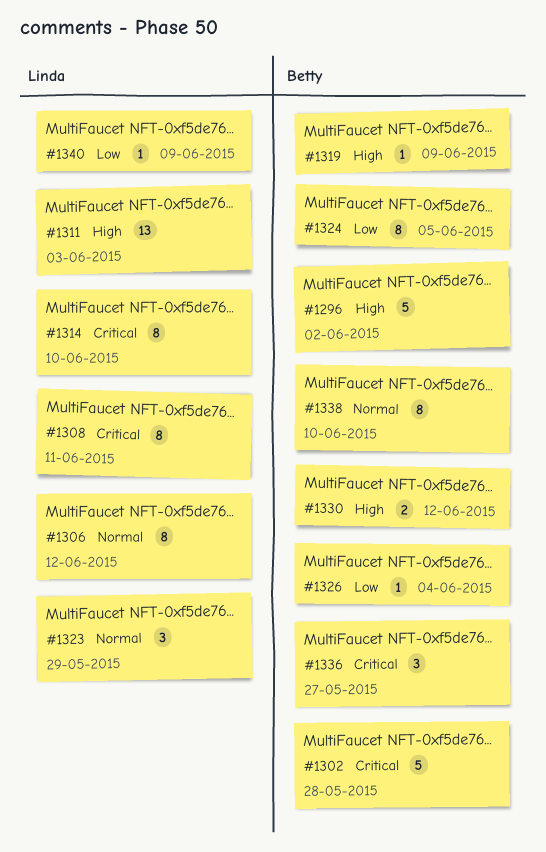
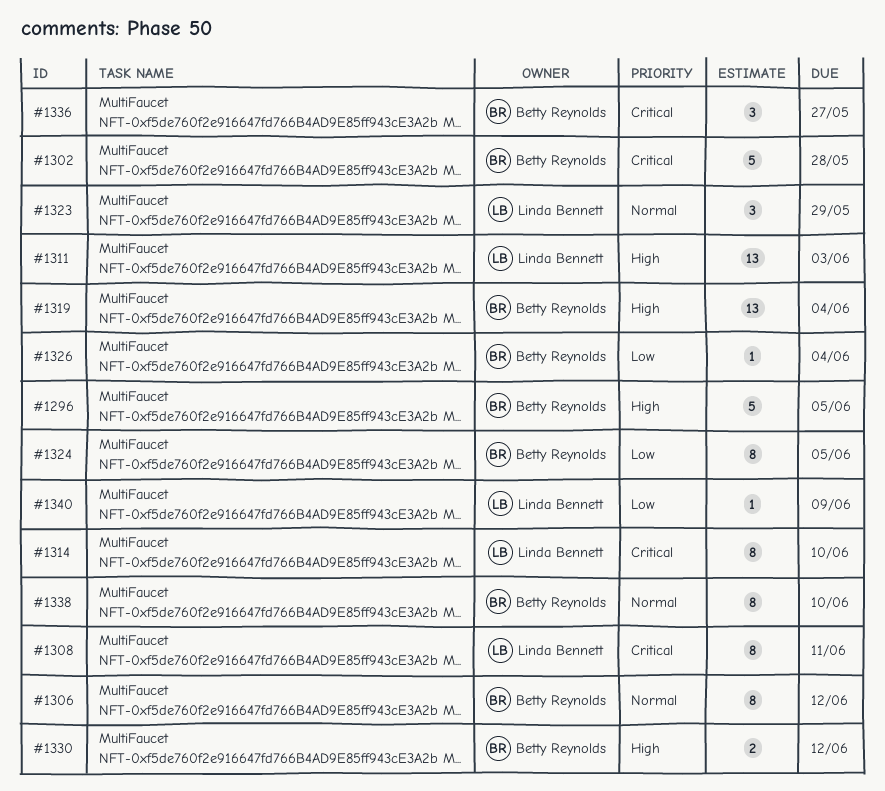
#1296, due: Jun 2 -> Jun 5
#1306, owner: Linda Bennett -> Betty Reynolds
#1319, estimate: 1 -> 13
#1319, due: Jun 9 -> Jun 4

